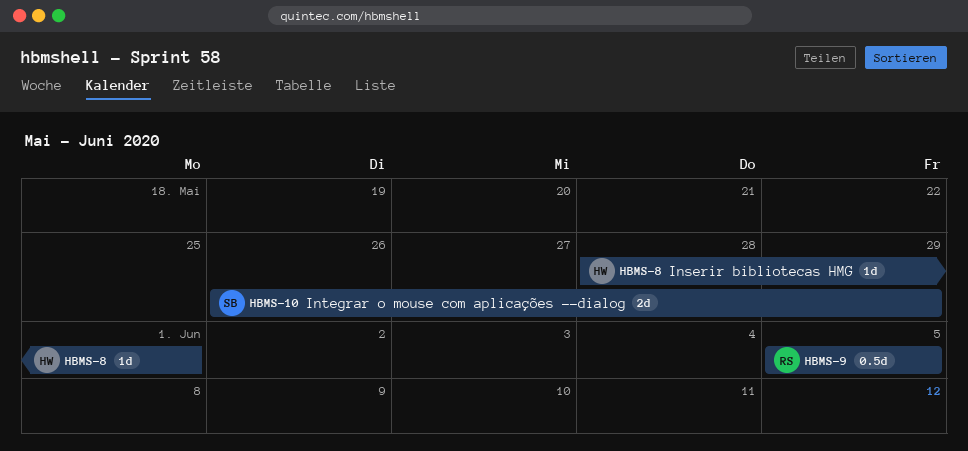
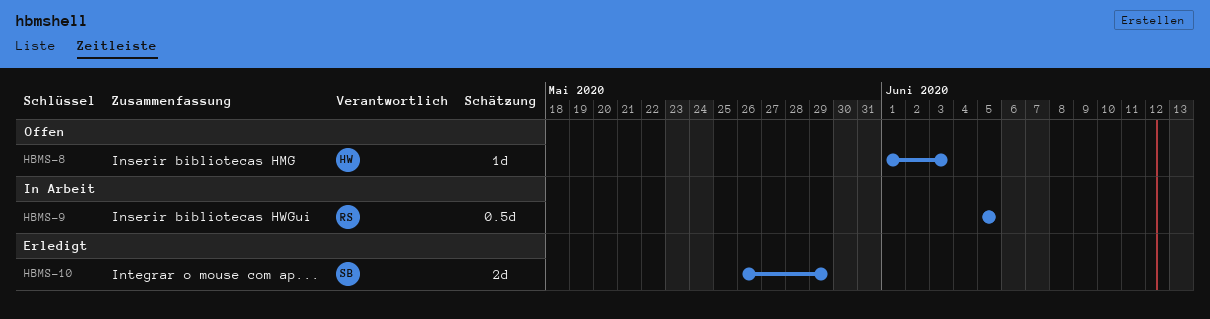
HBMS-8, start: May 28 -> Jun 1
HBMS-8, due: Jun 1 -> Jun 3

